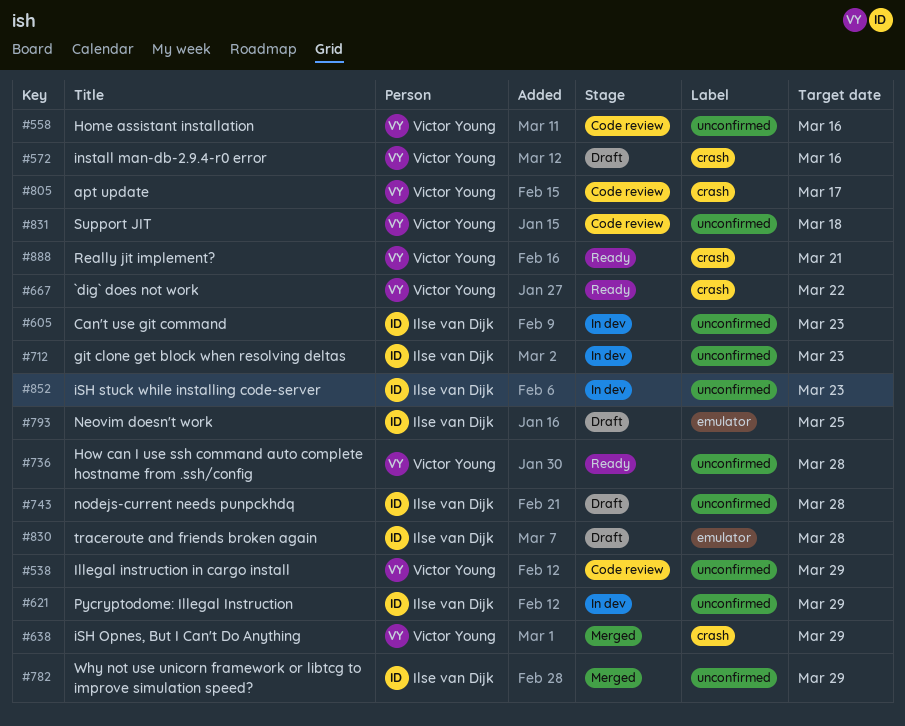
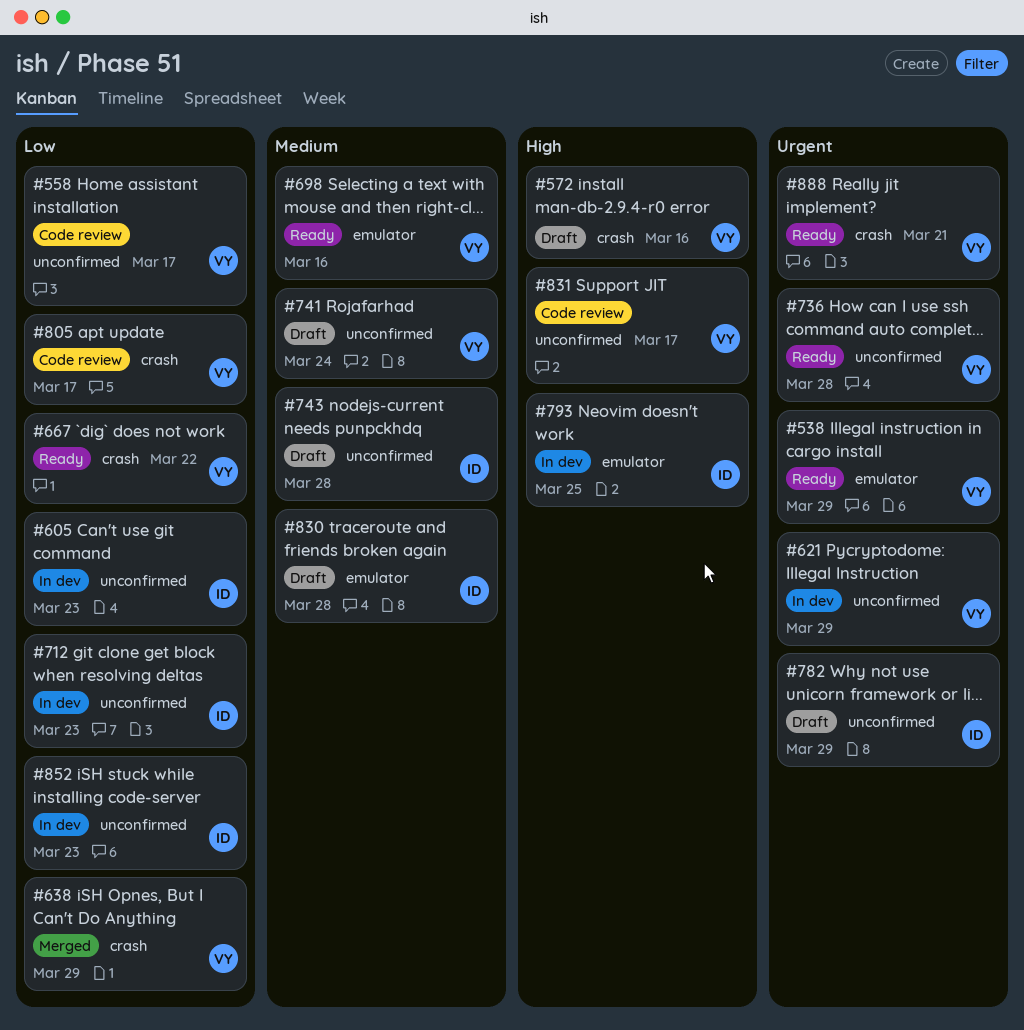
#538, status: Code review -> Ready
#538, label: unconfirmed -> emulator
#558, due: Mar 16 -> Mar 17
#621, owner: Ilse van Dijk -> Victor Young
#698: none -> present
#741: none -> present
#782, status: Merged -> Draft
#793, status: Draft -> In dev
#831, due: Mar 18 -> Mar 17

